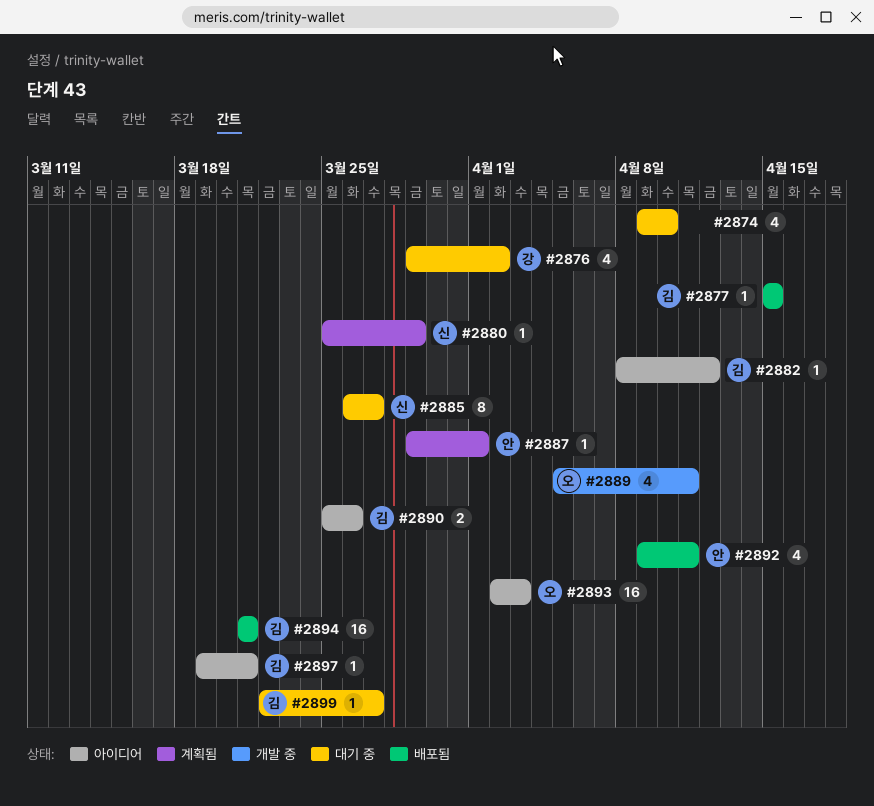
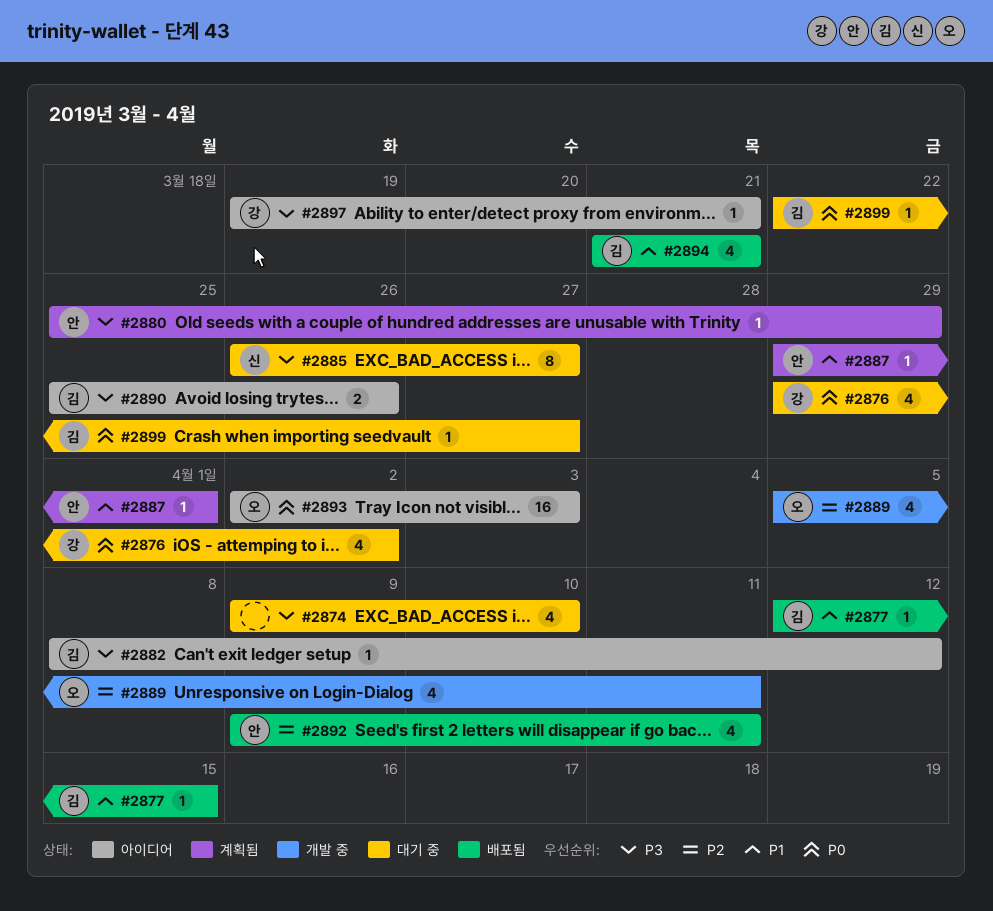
#2877, start: Apr 15 -> Apr 12
#2880, owner: 신 -> 안
#2894, estimate: 16 -> 4
#2897, owner: 김 -> 강

